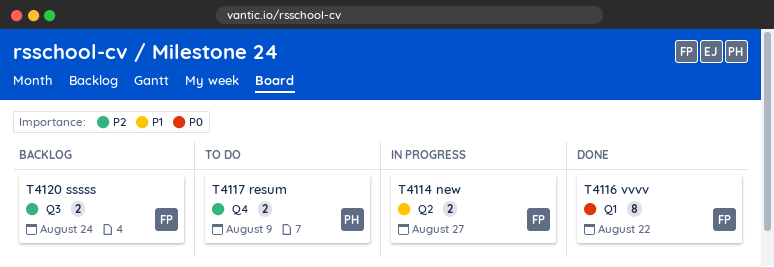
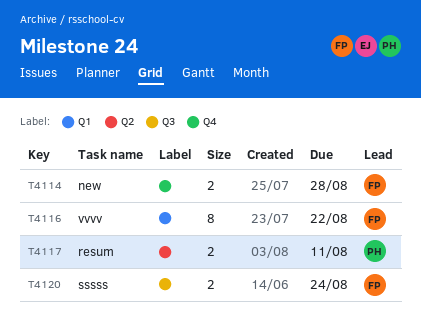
T4114, label: Q2 -> Q4
T4114, due: Aug 27 -> Aug 28
T4117, label: Q4 -> Q2
T4117, due: Aug 9 -> Aug 11

